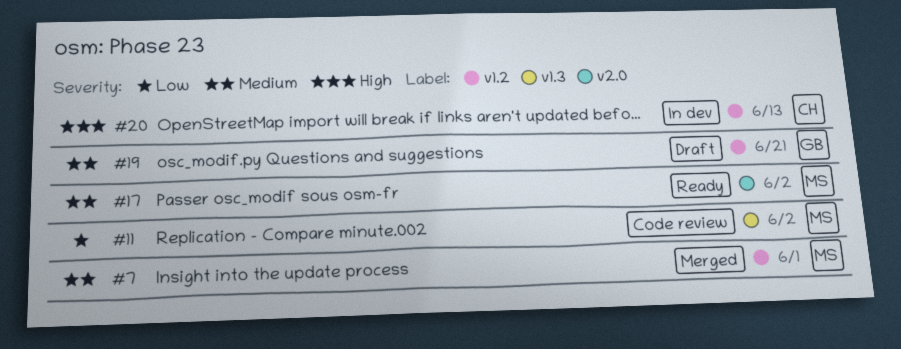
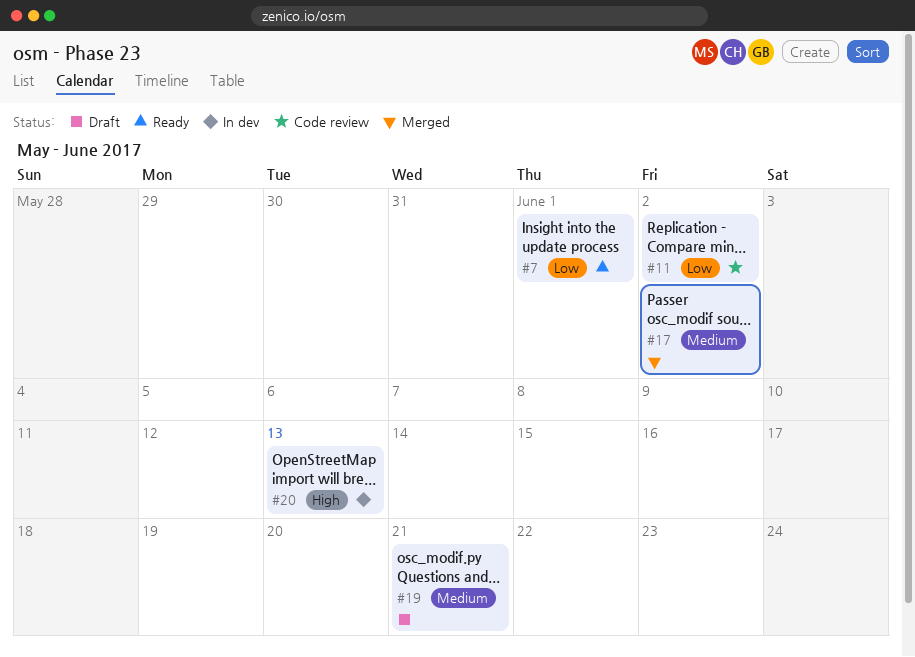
#7, status: Merged -> Ready
#7, priority: Medium -> Low
#17, status: Ready -> Merged

